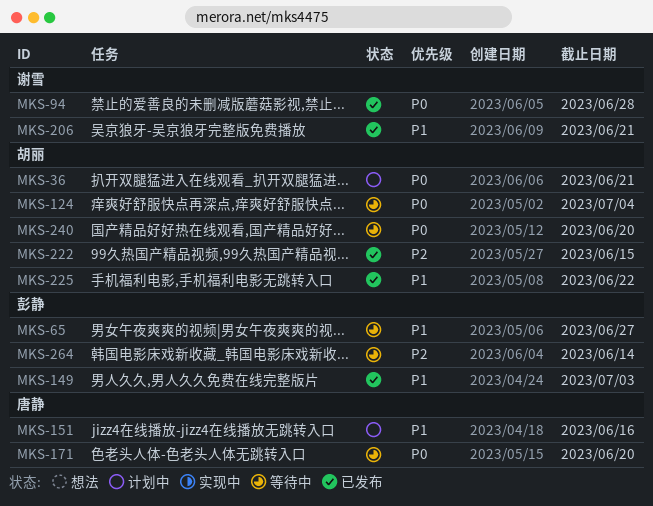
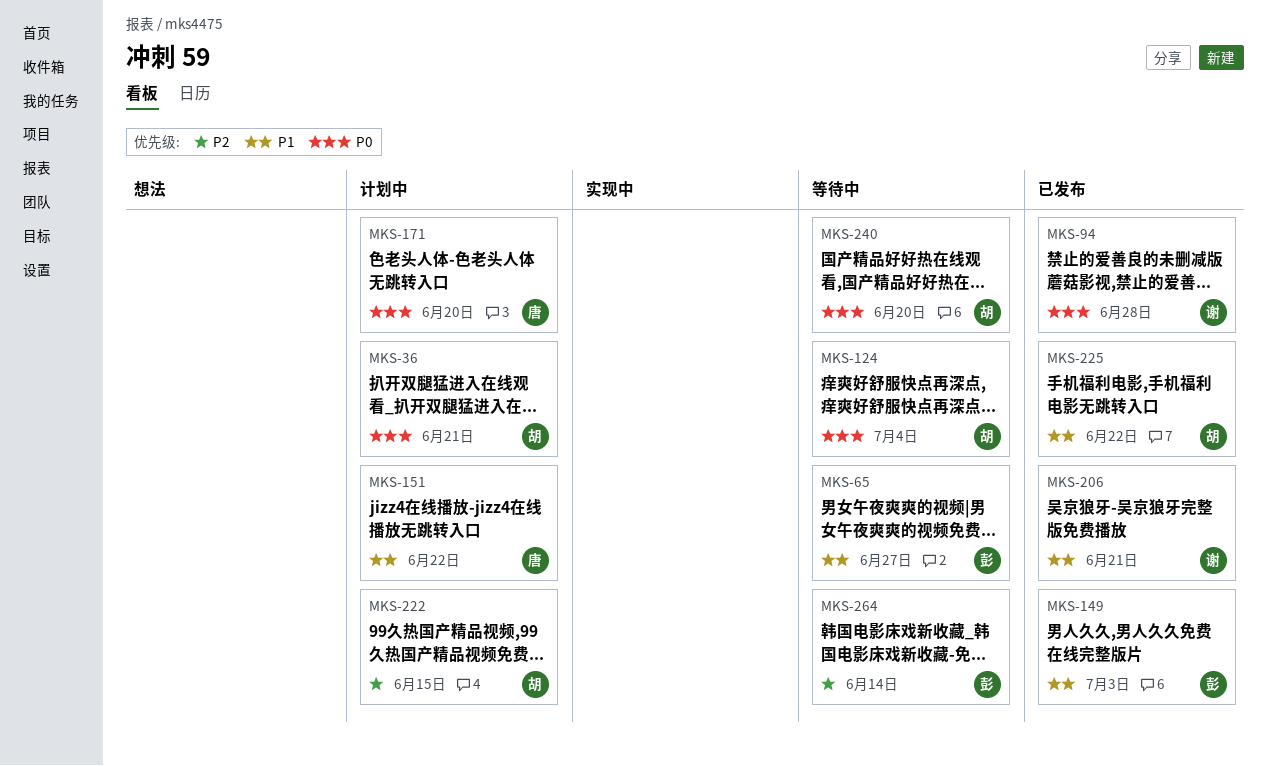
MKS-151, due: Jun 16 -> Jun 22
MKS-171, status: 等待中 -> 计划中
MKS-222, status: 已发布 -> 计划中

